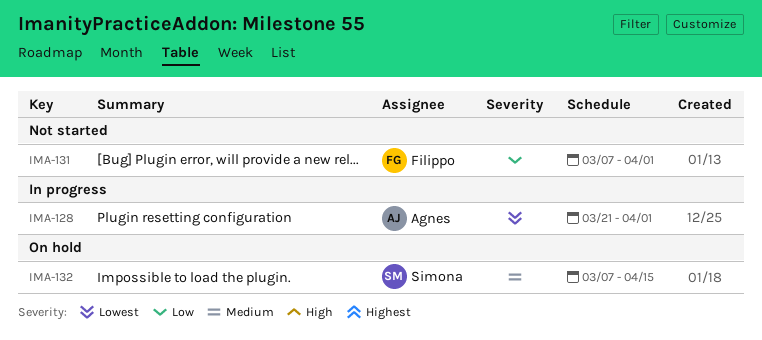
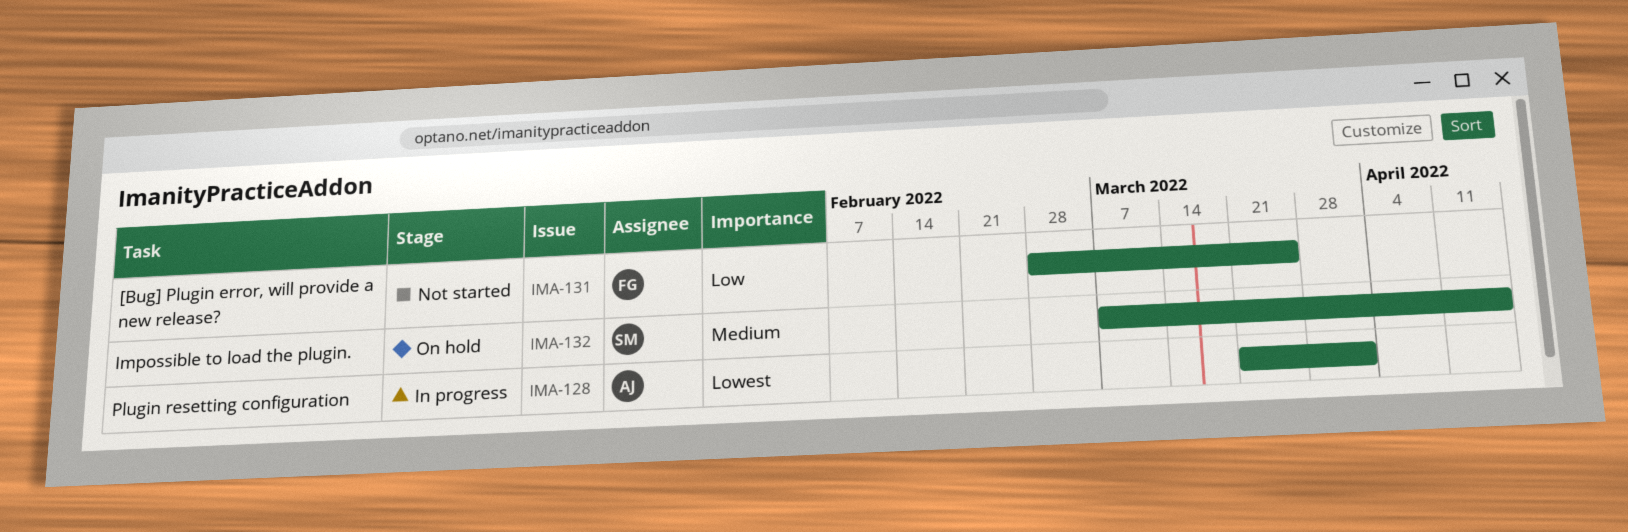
IMA-131, start: Mar 7 -> Feb 28
IMA-131, due: Apr 1 -> Mar 25

